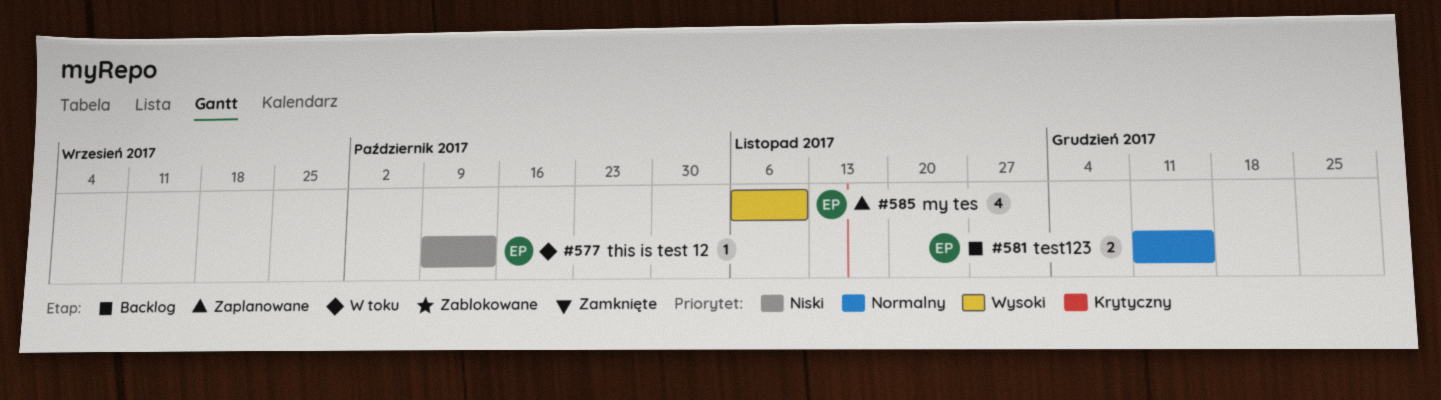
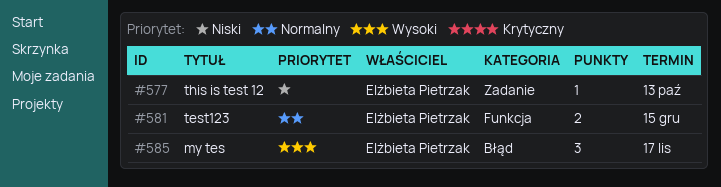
#585, estimate: 4 -> 3
#585, due: Nov 10 -> Nov 17

